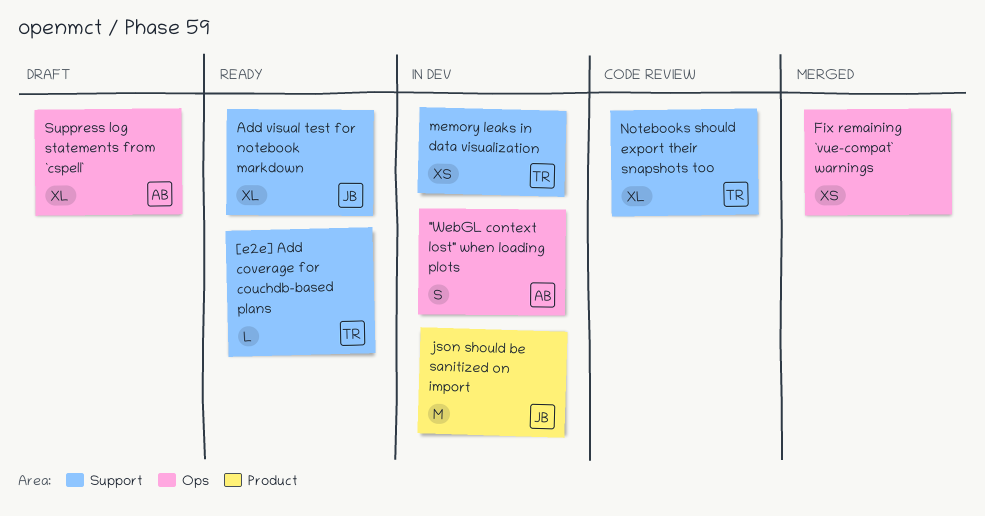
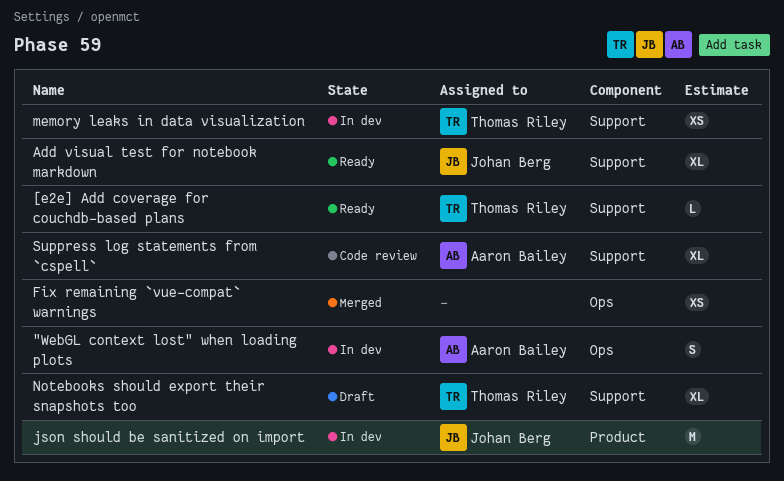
Notebooks should export their snapshots too, status: Code review -> Draft
Suppress log statements from `cspell`, status: Draft -> Code review
Suppress log statements from `cspell`, label: Ops -> Support

